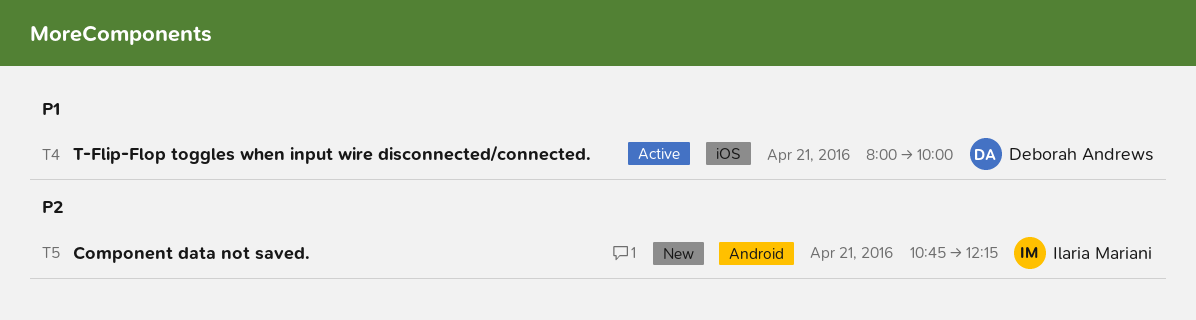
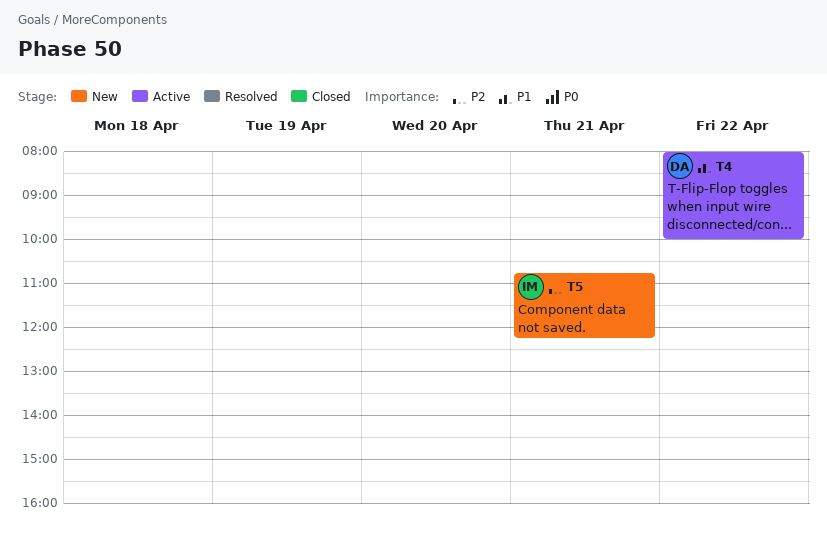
T4, day: Apr 21 -> Apr 22

